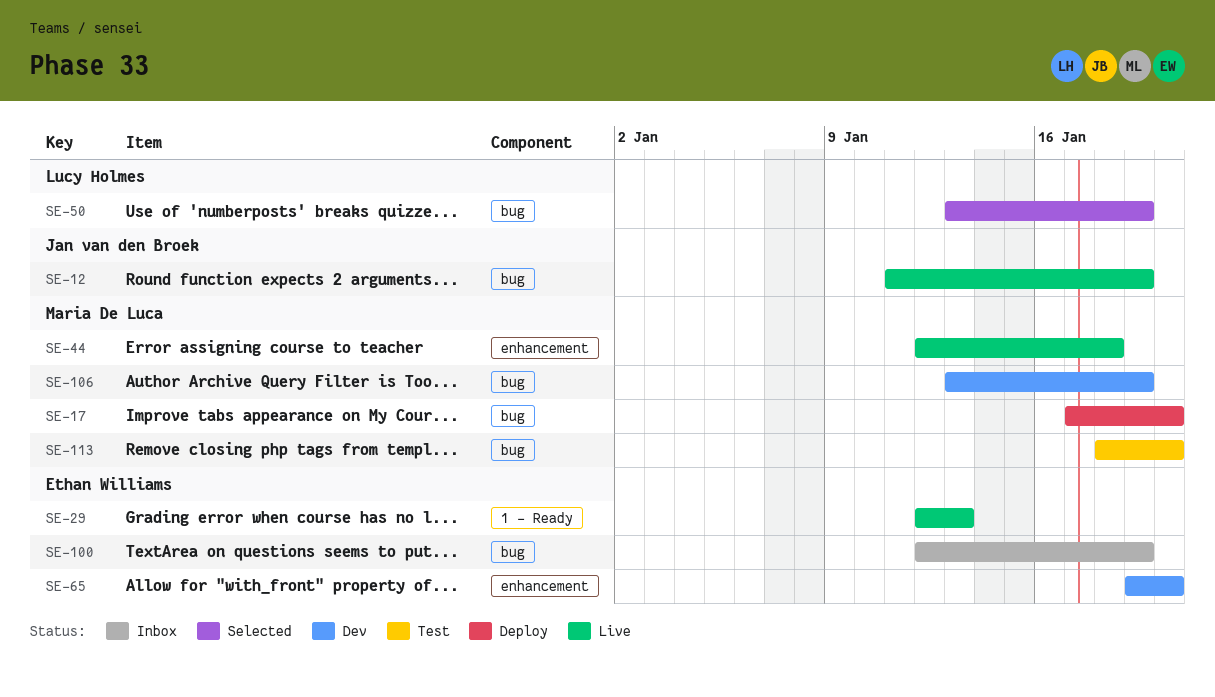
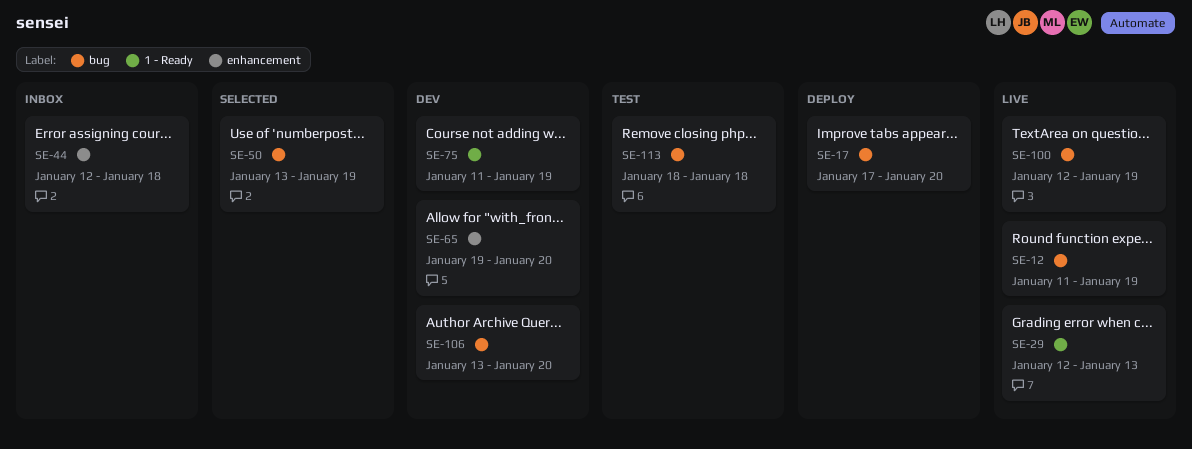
SE-44, status: Live -> Inbox
SE-75: none -> present
SE-100, status: Inbox -> Live
SE-106, due: Jan 19 -> Jan 20
SE-113, due: Jan 20 -> Jan 18

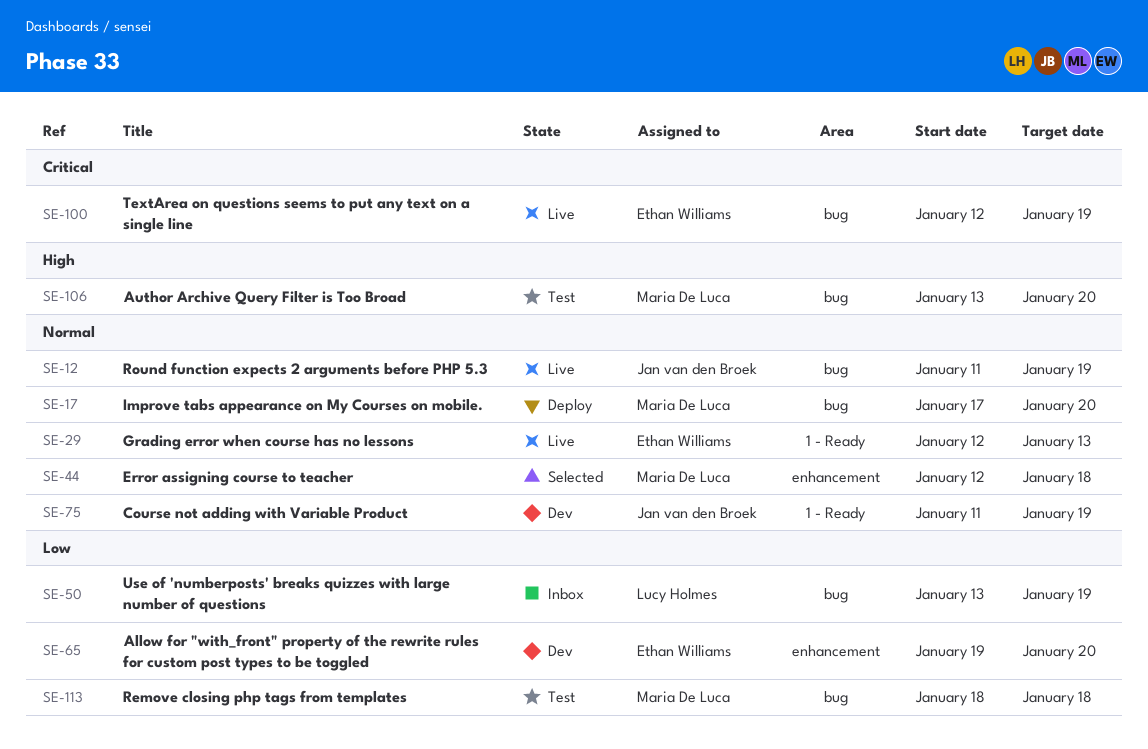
SE-44, status: Inbox -> Selected
SE-50, status: Selected -> Inbox
SE-106, status: Dev -> Test

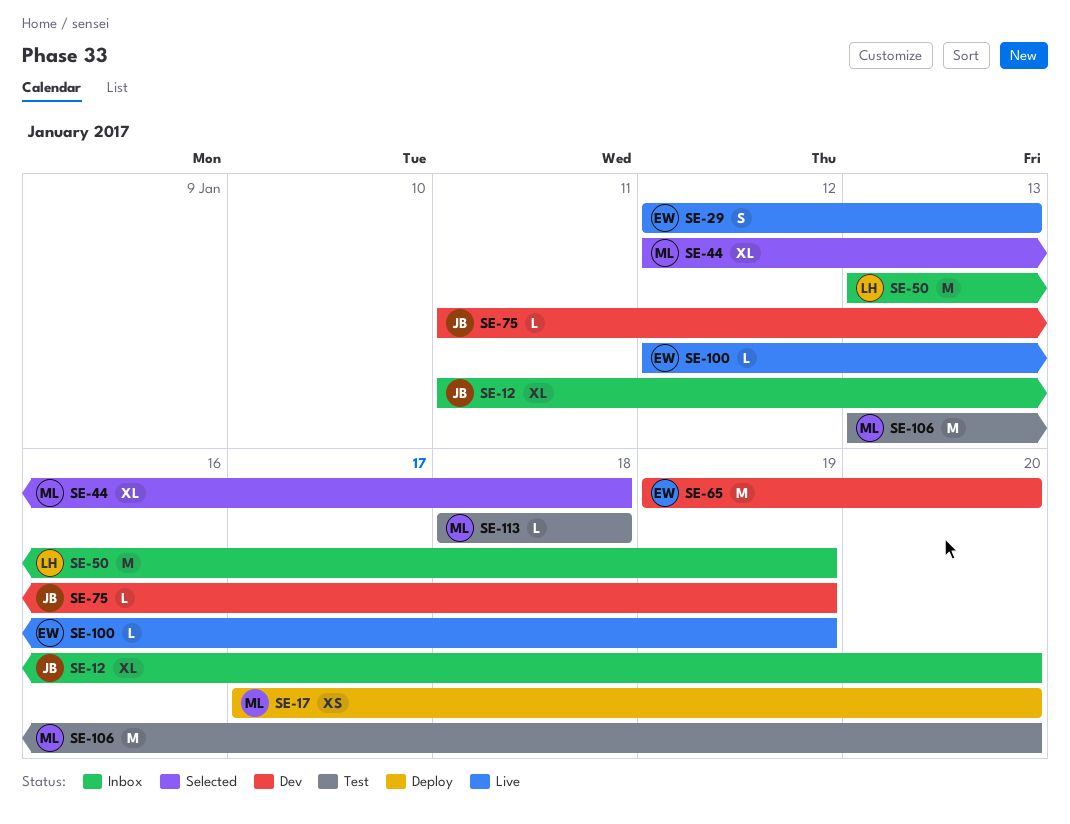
SE-12, status: Live -> Inbox
SE-12, due: Jan 19 -> Jan 20

